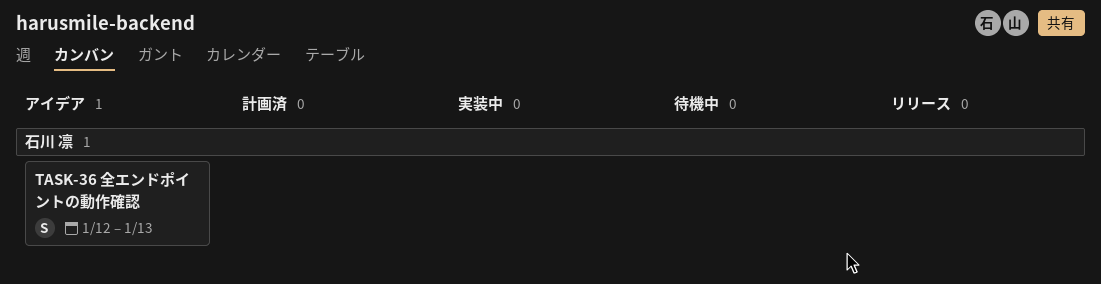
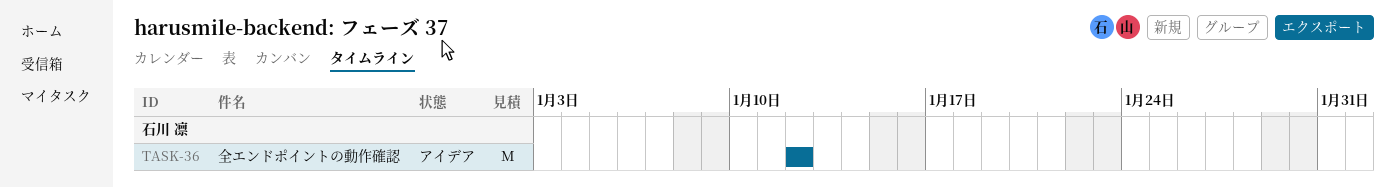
TASK-36, estimate: S -> M
TASK-36, due: Jan 13 -> Jan 12

